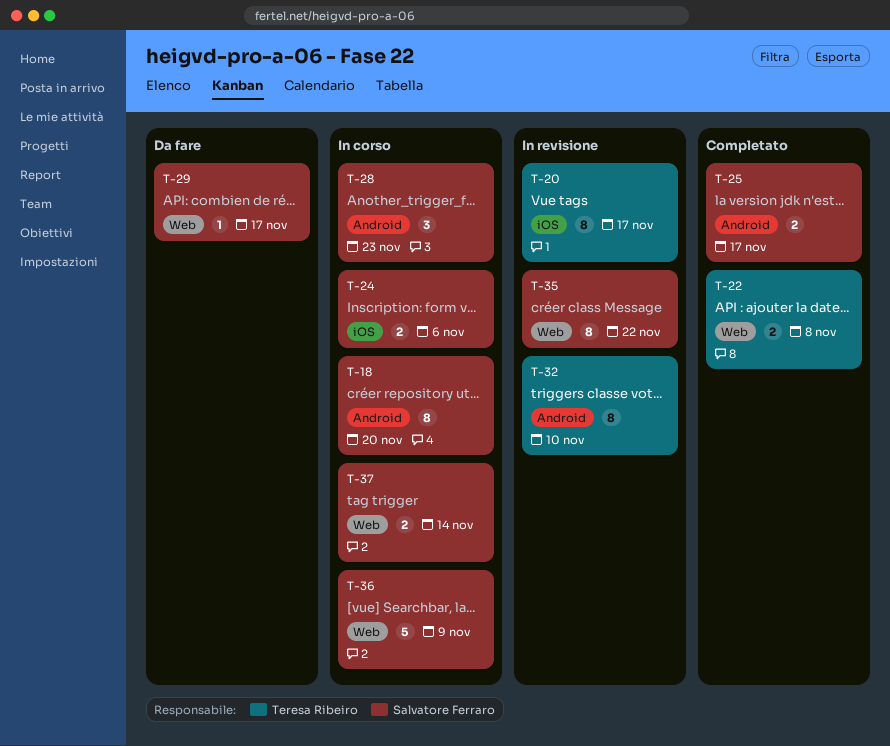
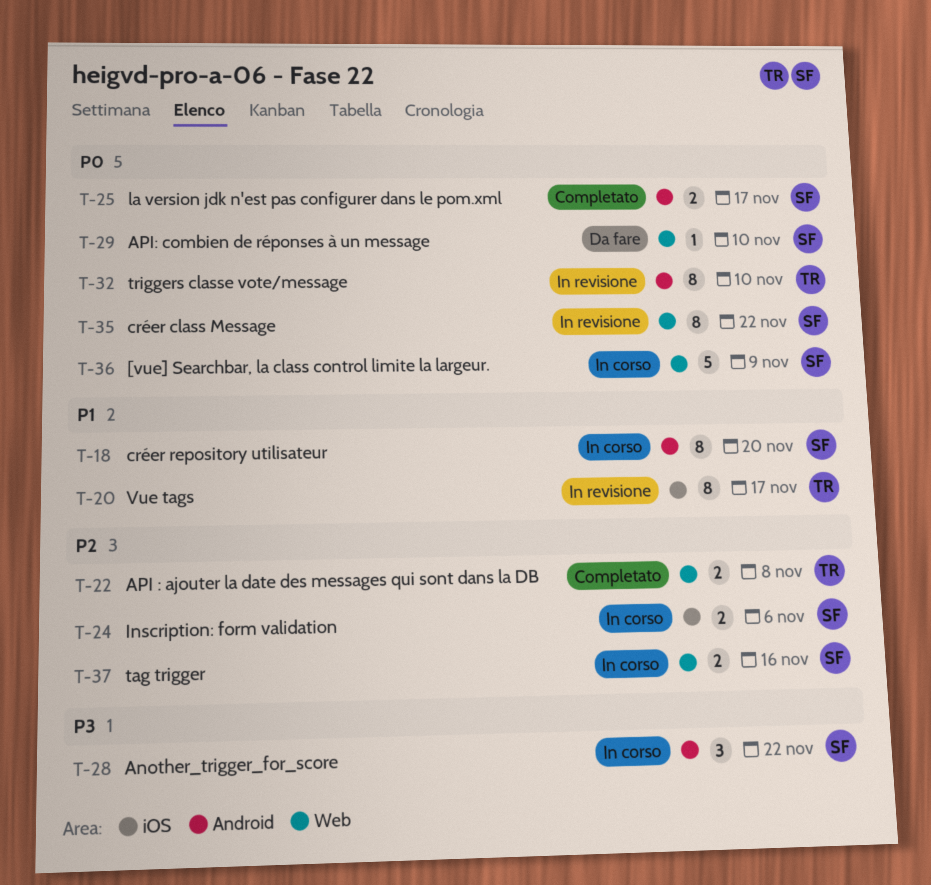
T-28, due: Nov 23 -> Nov 22
T-29, due: Nov 17 -> Nov 10
T-37, due: Nov 14 -> Nov 16

